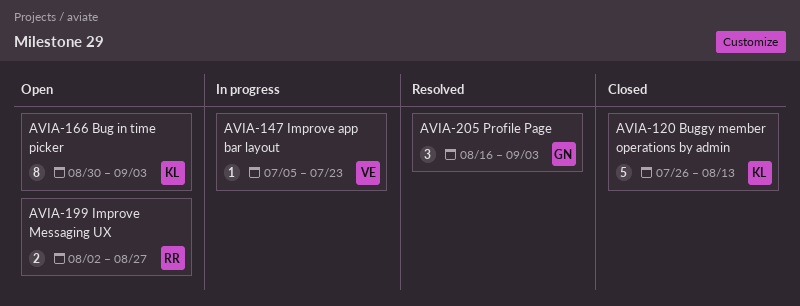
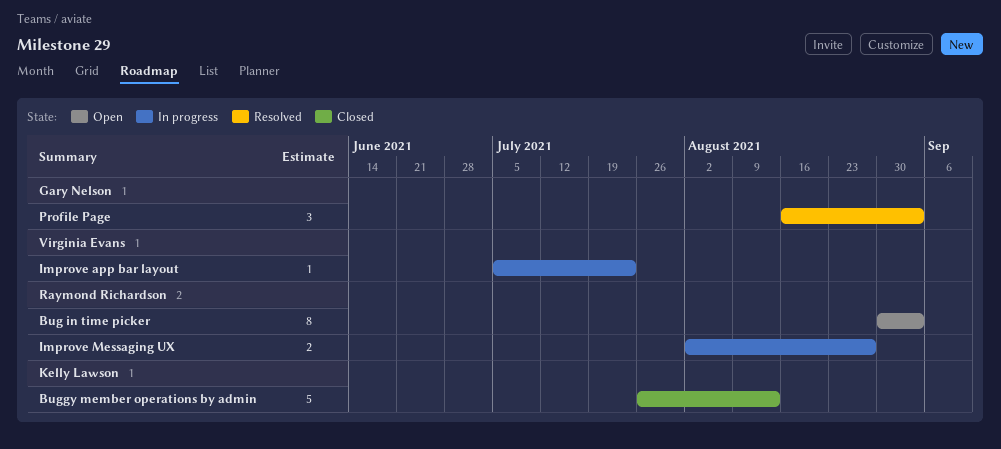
Bug in time picker, owner: Kelly Lawson -> Raymond Richardson
Improve Messaging UX, status: Open -> In progress

